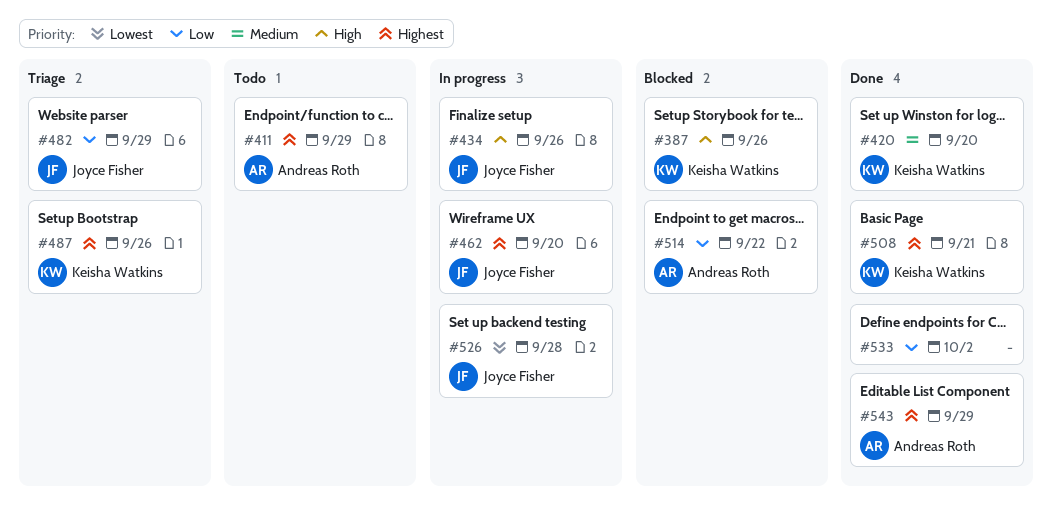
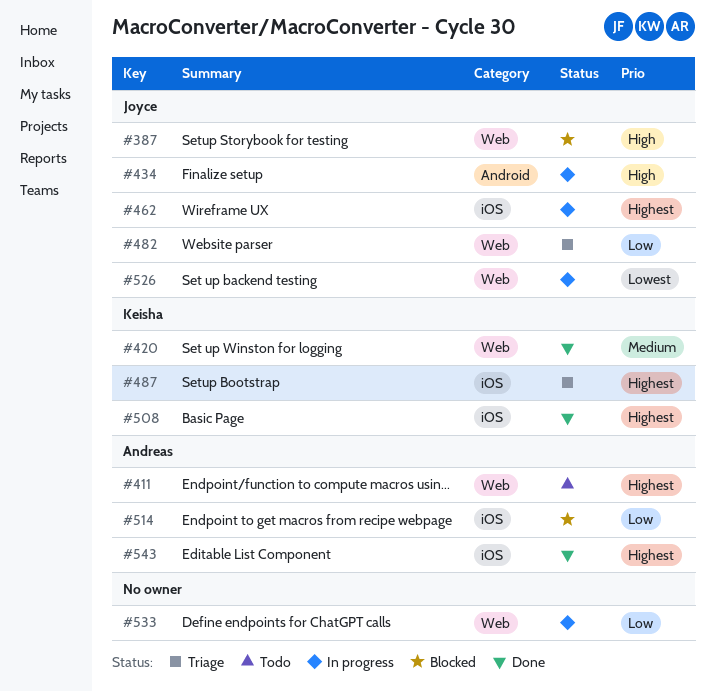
#387, owner: Keisha Watkins -> Joyce Fisher
#533, status: Done -> In progress

